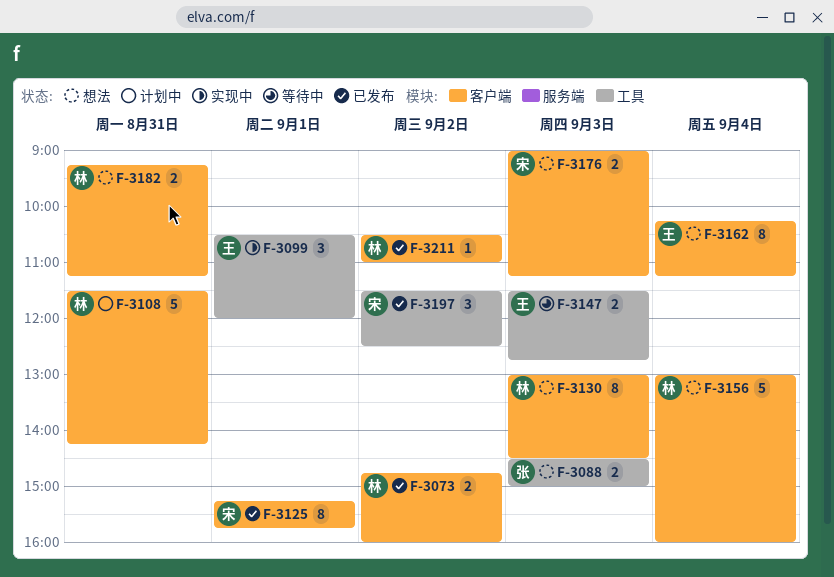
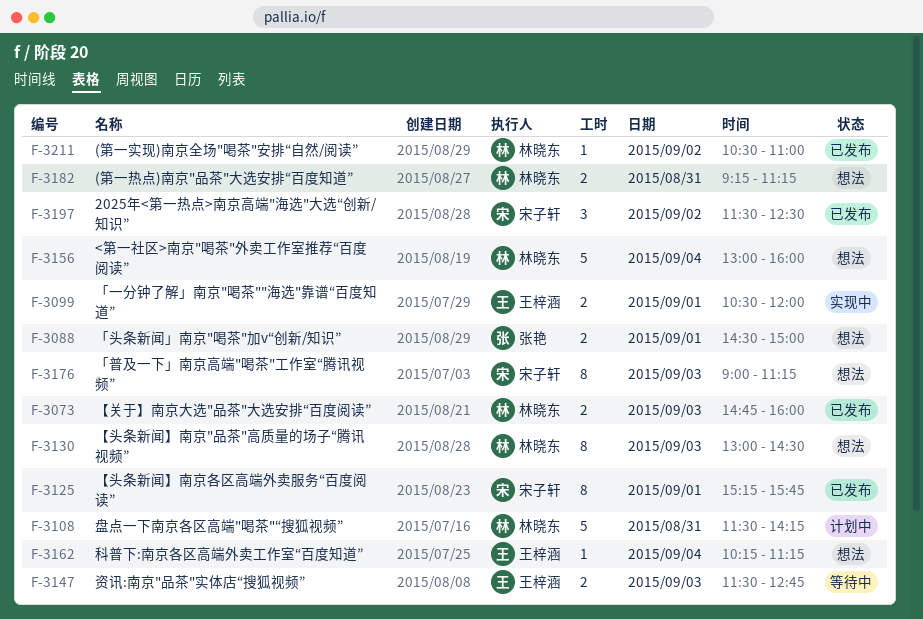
F-3073, day: Sep 2 -> Sep 3
F-3088, day: Sep 3 -> Sep 1
F-3099, estimate: 3 -> 2
F-3162, estimate: 8 -> 1
F-3176, estimate: 2 -> 8

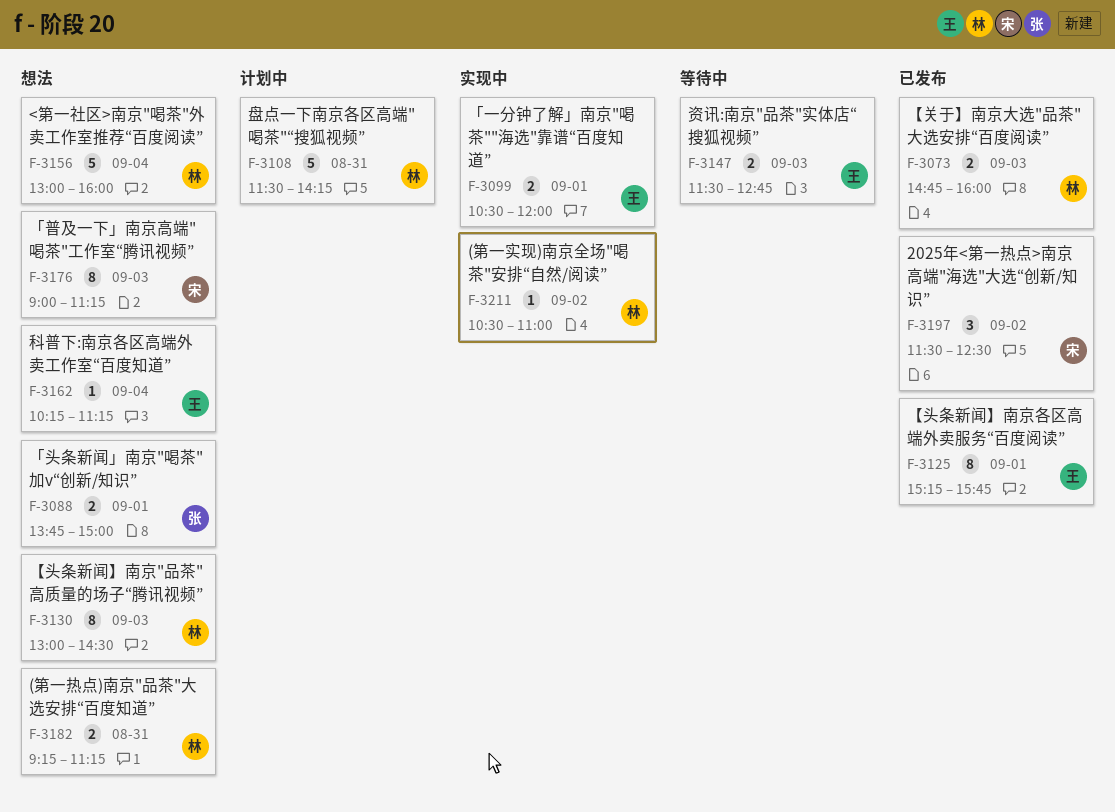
F-3088, begins: 14:30 -> 13:45
F-3125, owner: 宋子轩 -> 王梓涵
F-3211, status: 已发布 -> 实现中

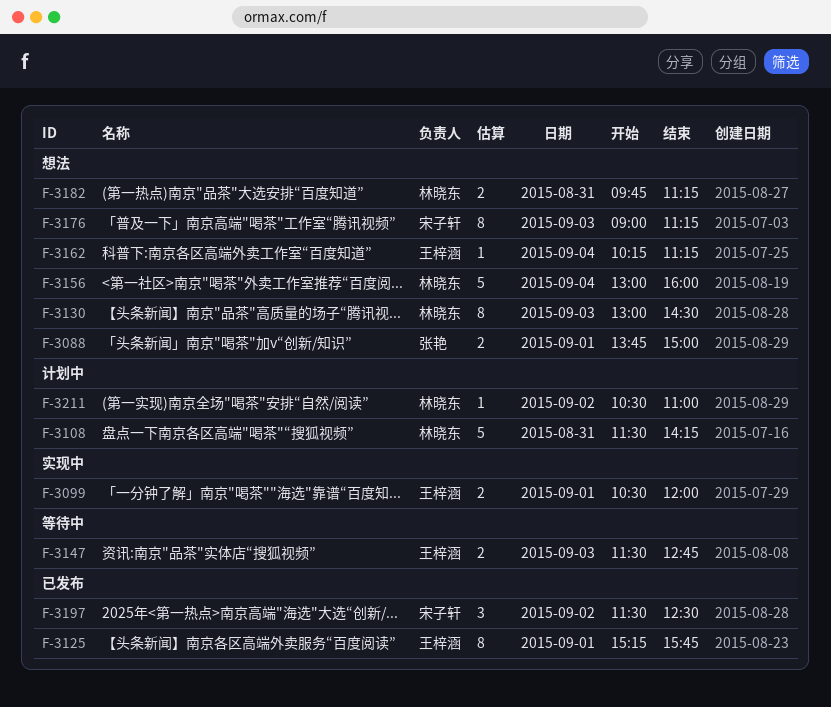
F-3073: present -> none
F-3182, begins: 09:15 -> 09:45
F-3211, status: 实现中 -> 计划中

